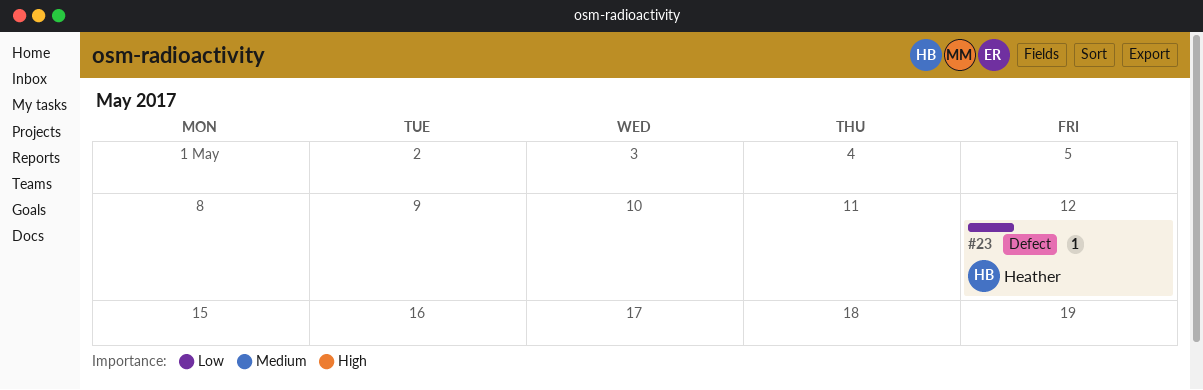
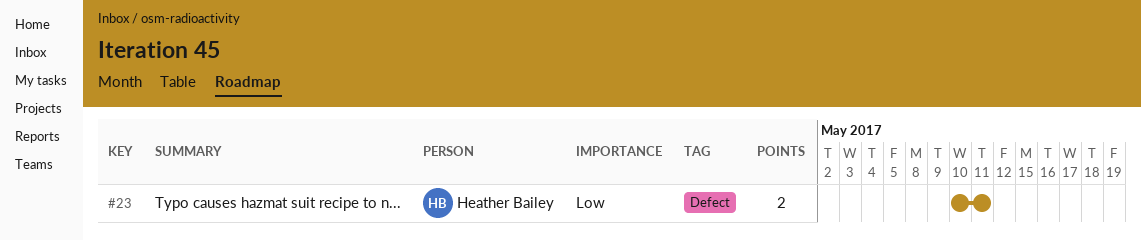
#23, estimate: 1 -> 2
#23, due: May 12 -> May 11

